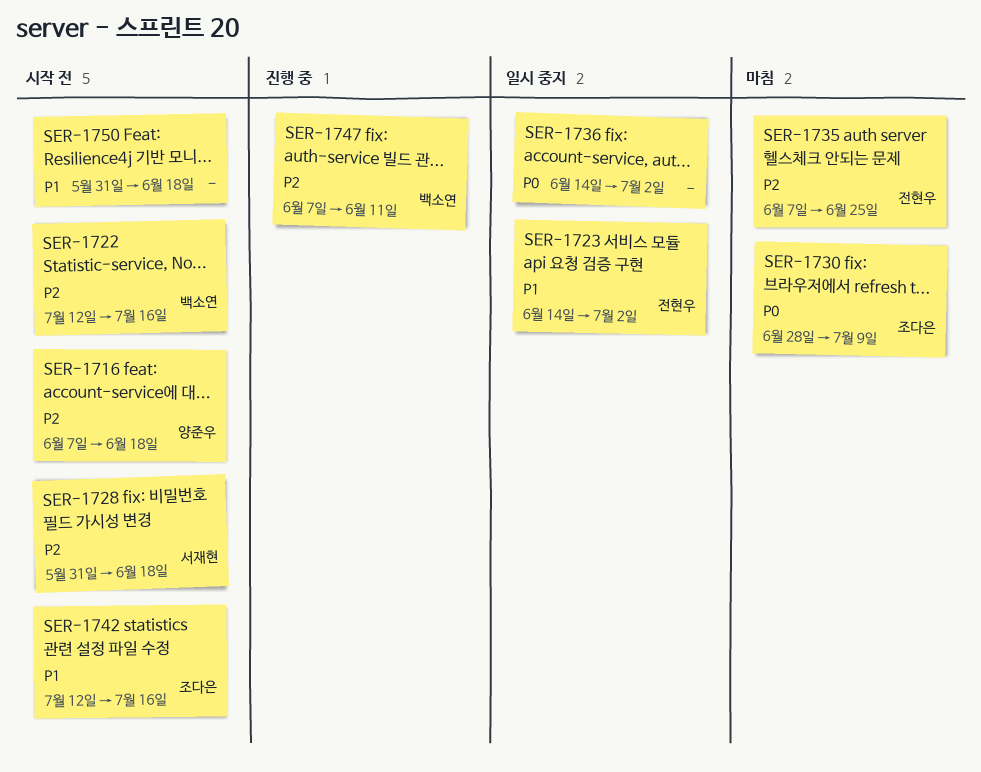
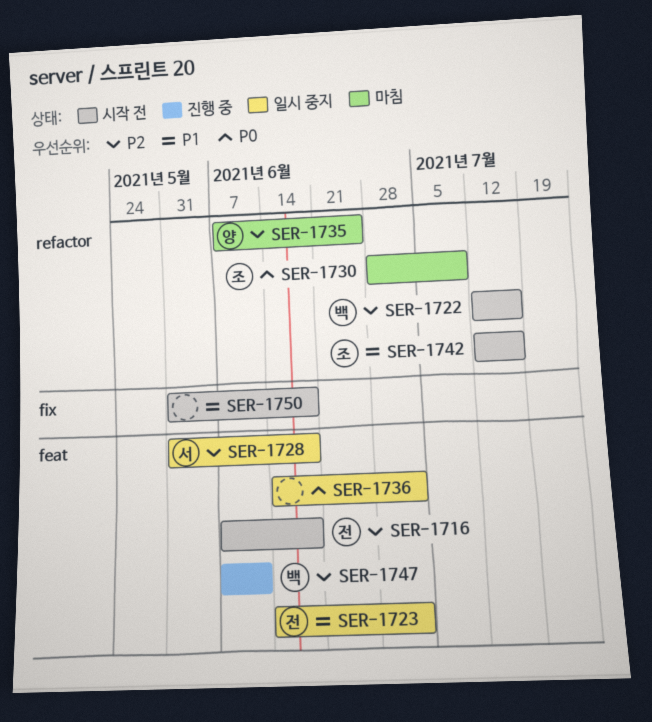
SER-1716, owner: 양준우 -> 전현우
SER-1728, status: 시작 전 -> 일시 중지
SER-1735, owner: 전현우 -> 양준우

